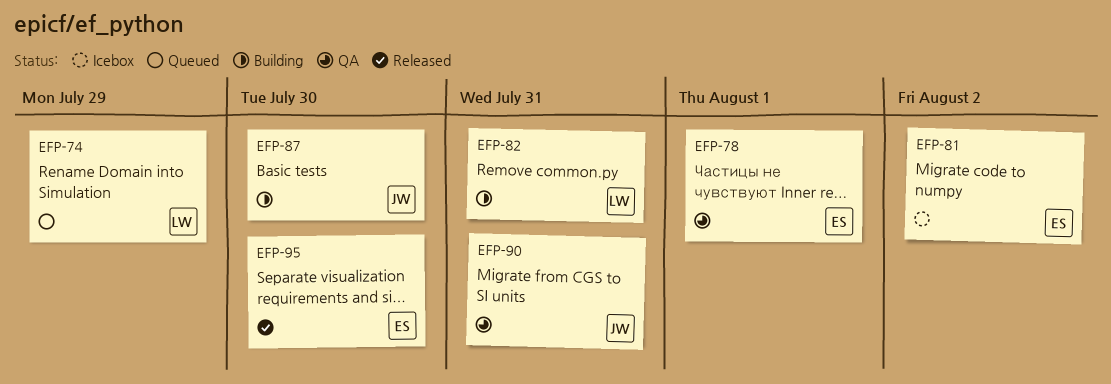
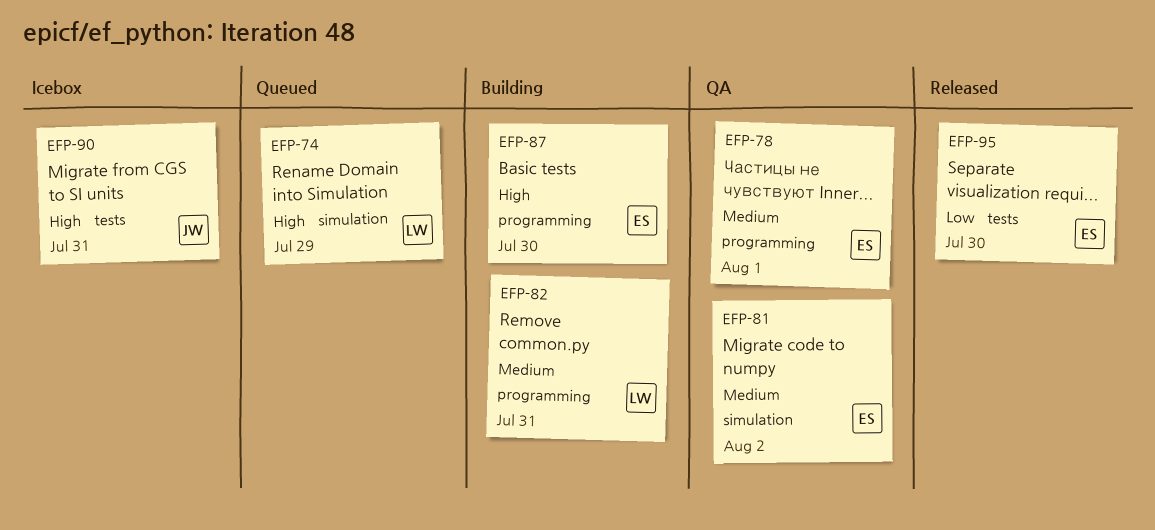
EFP-81, status: Icebox -> QA
EFP-87, owner: JW -> ES
EFP-90, status: QA -> Icebox

